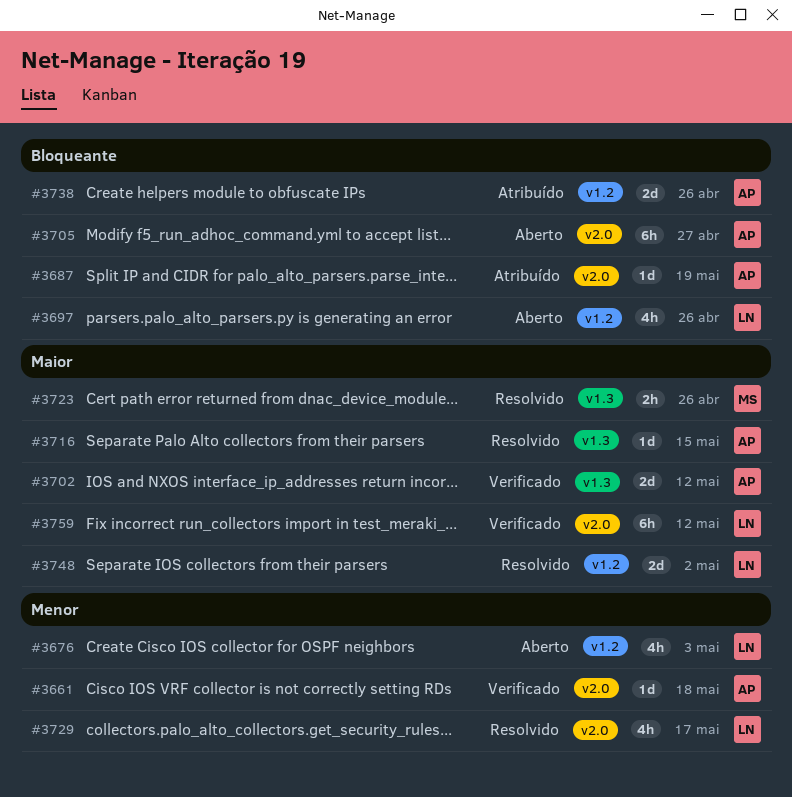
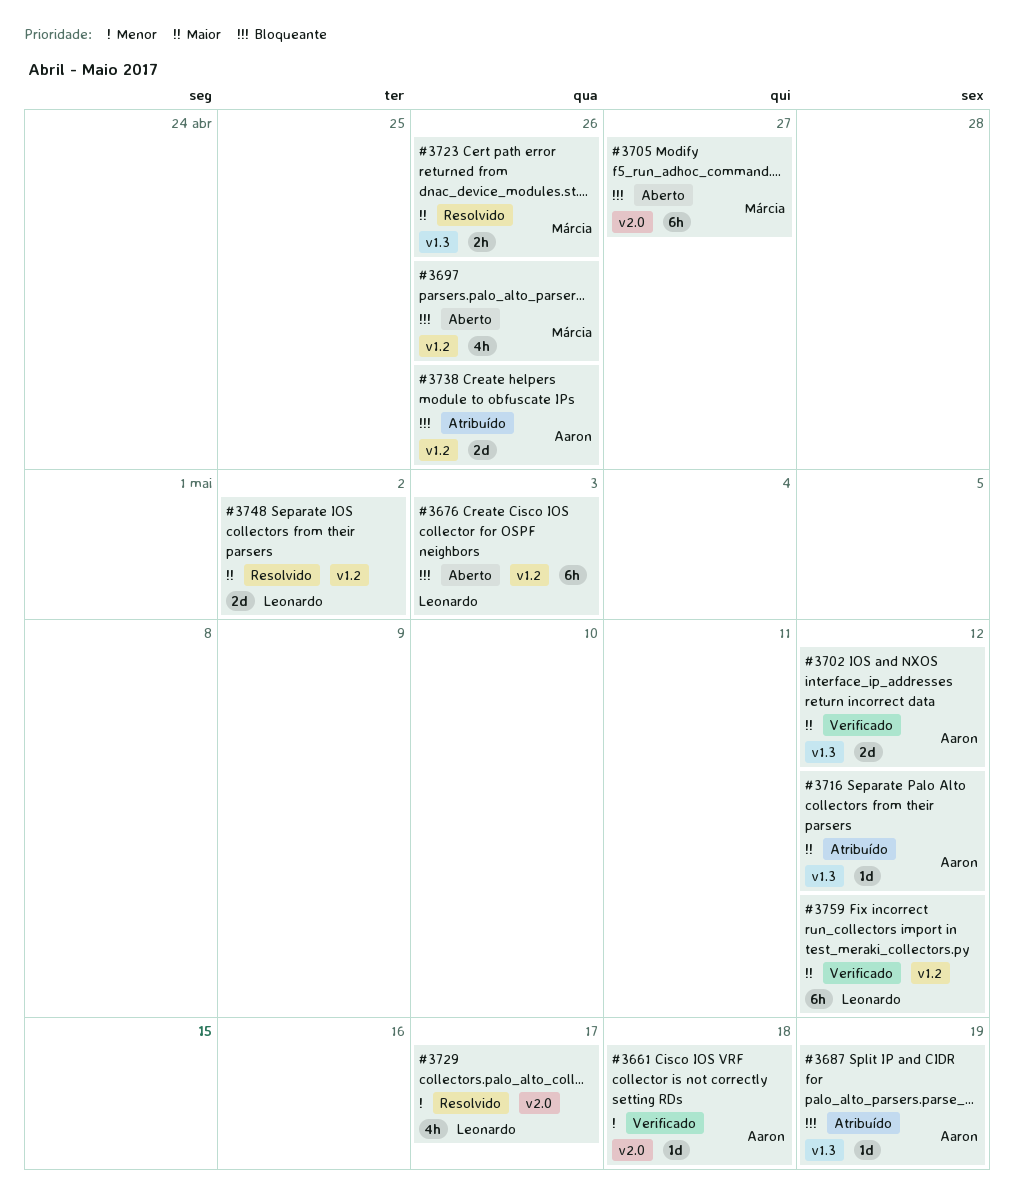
#3676, priority: Menor -> Bloqueante
#3676, estimate: 4h -> 6h
#3687, label: v2.0 -> v1.3
#3697, owner: Leonardo -> Márcia
#3705, owner: Aaron -> Márcia
#3716, status: Resolvido -> Atribuído
#3716, due: May 15 -> May 12
#3759, label: v2.0 -> v1.2

